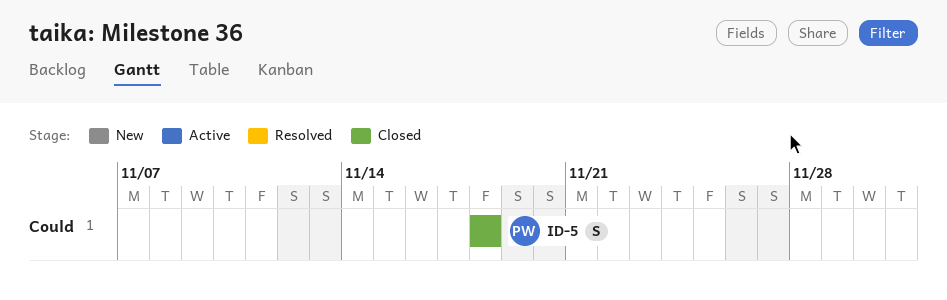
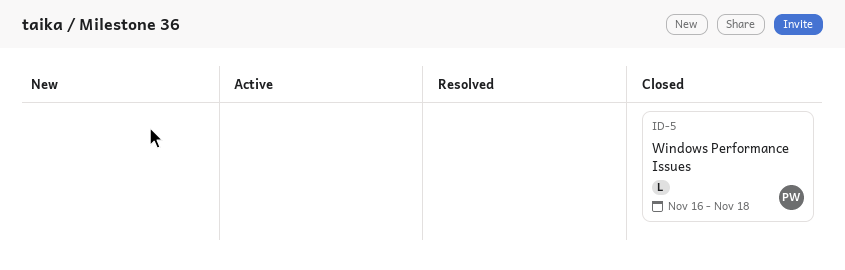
ID-5, estimate: S -> L
ID-5, start: Nov 18 -> Nov 16

